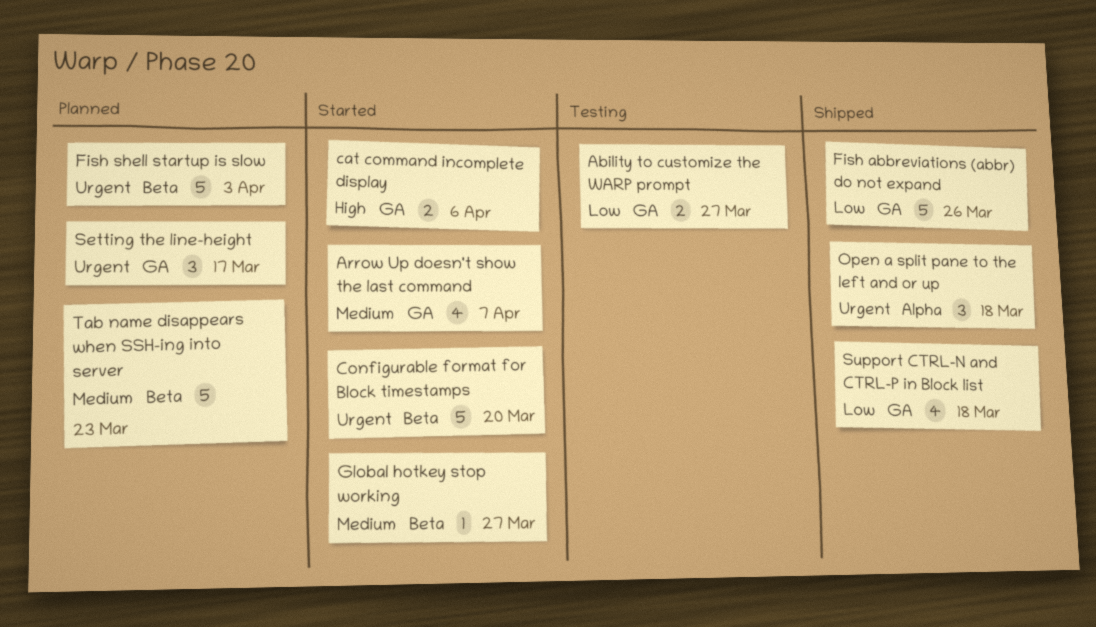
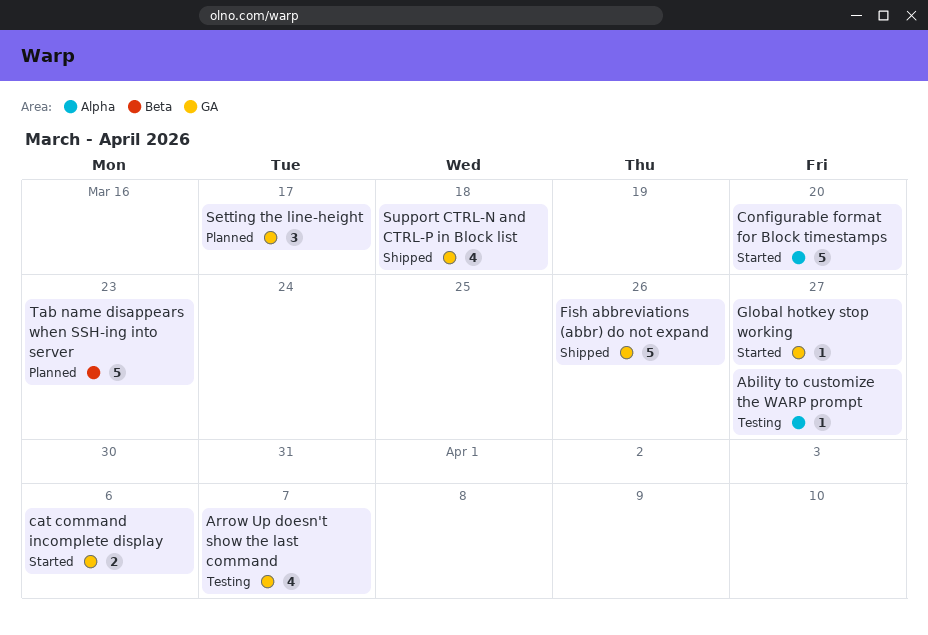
Ability to customize the WARP prompt, label: GA -> Alpha
Ability to customize the WARP prompt, estimate: 2 -> 1
Arrow Up doesn't show the last command, status: Started -> Testing
Configurable format for Block timestamps, label: Beta -> Alpha
Fish shell startup is slow: present -> none
Global hotkey stop working, label: Beta -> GA
Open a split pane to the left and or up: present -> none

